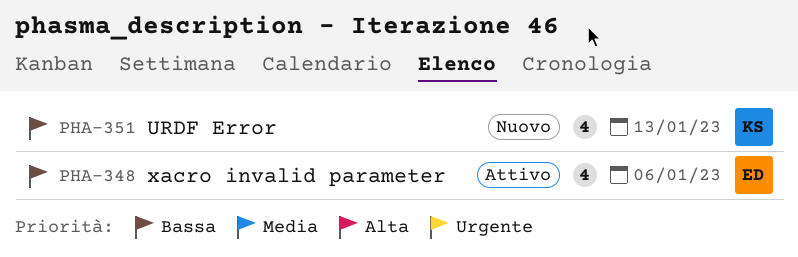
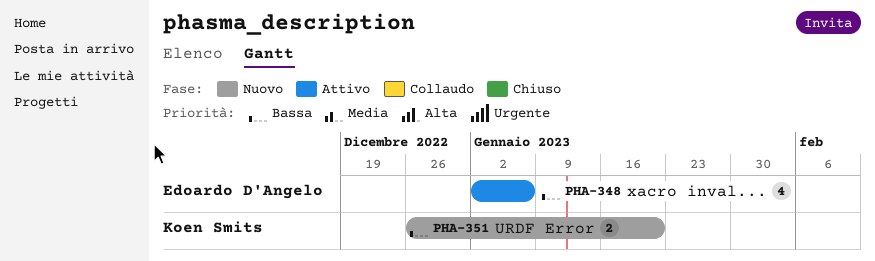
PHA-351, estimate: 4 -> 2
PHA-351, due: Jan 13 -> Jan 20

